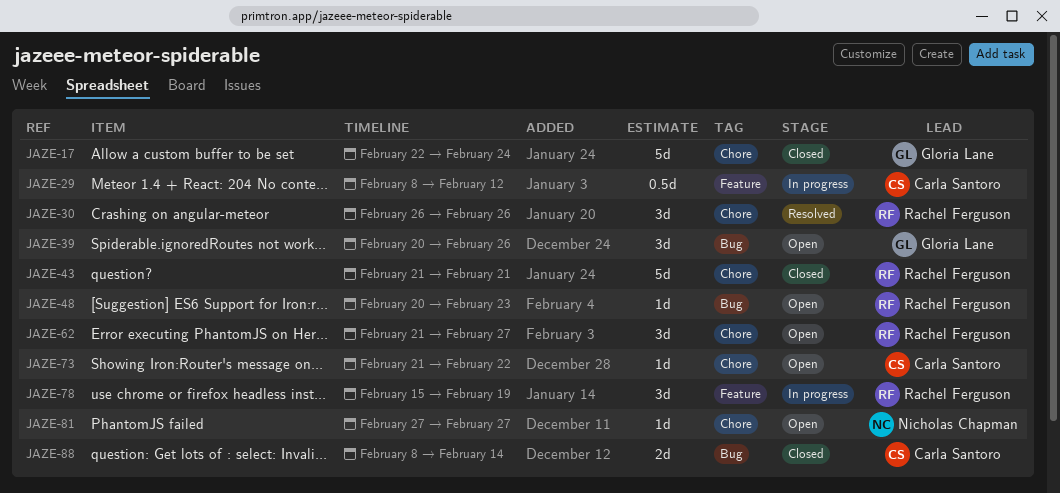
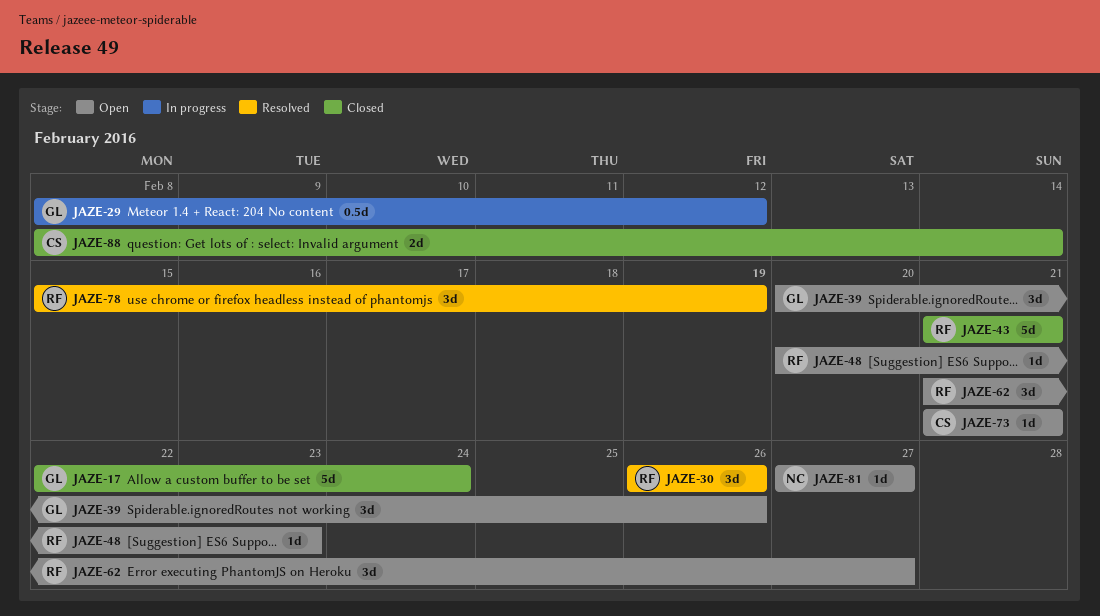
JAZE-29, owner: Carla Santoro -> Gloria Lane
JAZE-73, due: Feb 22 -> Feb 21
JAZE-78, status: In progress -> Resolved

